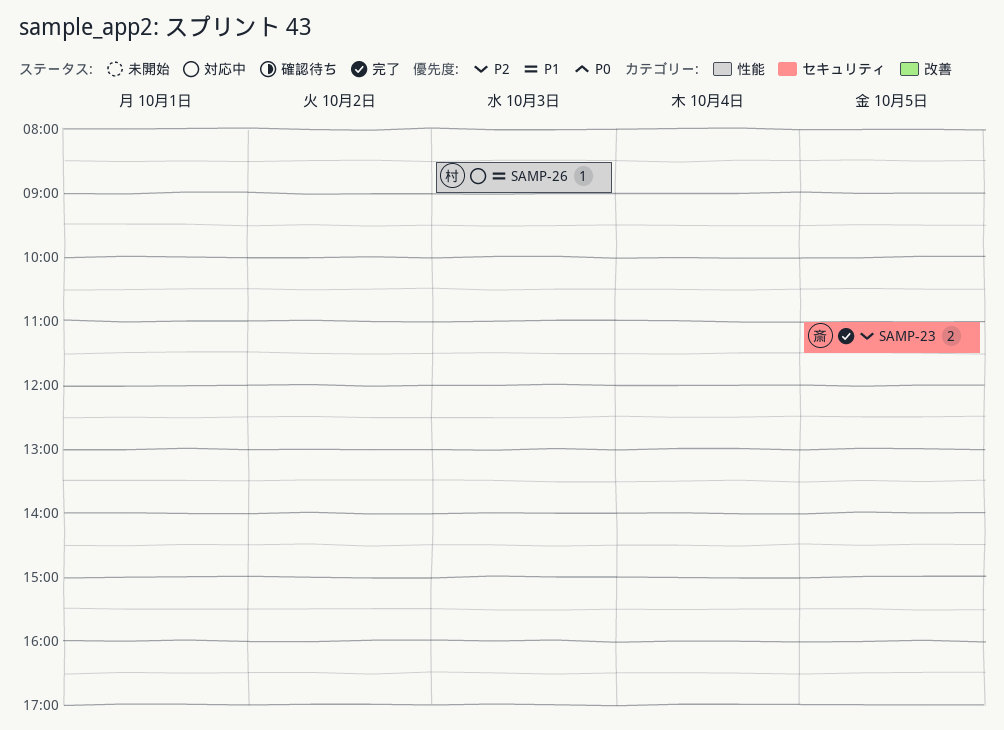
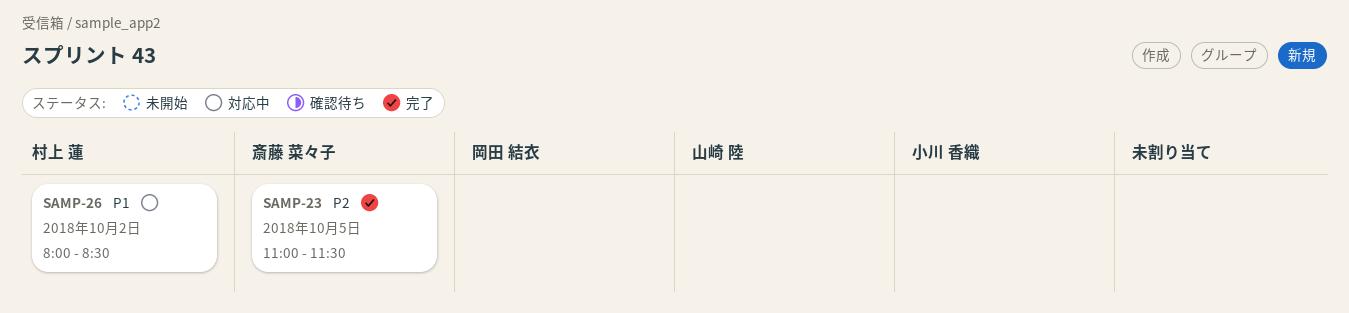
SAMP-26, day: Oct 3 -> Oct 2
SAMP-26, begins: 08:30 -> 08:00
SAMP-26, ends: 09:00 -> 08:30

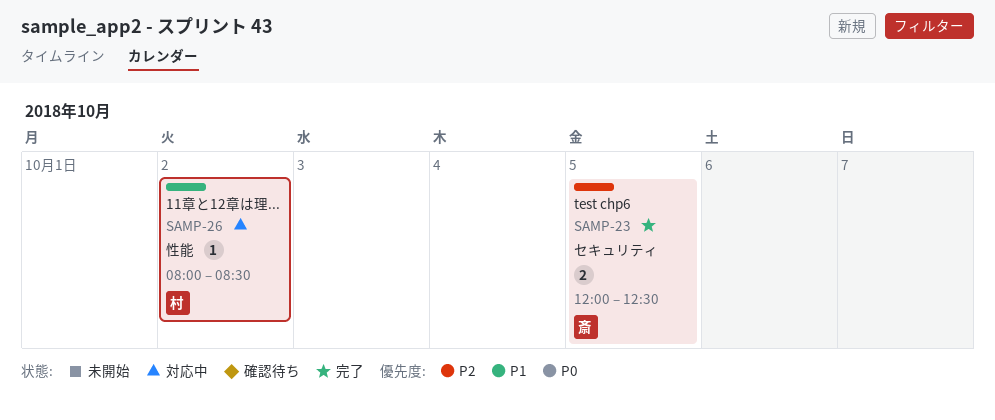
SAMP-23, begins: 11:00 -> 12:00
SAMP-23, ends: 11:30 -> 12:30

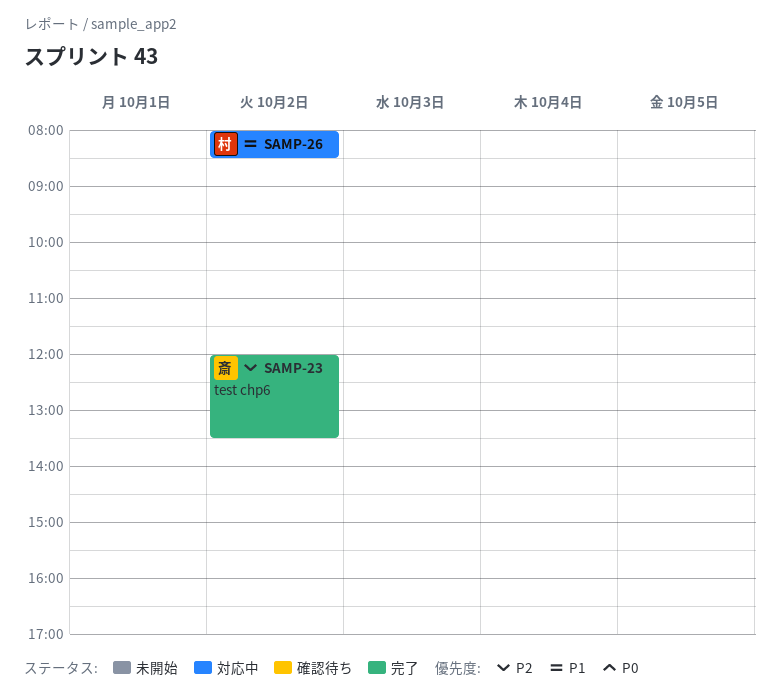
SAMP-23, day: Oct 5 -> Oct 2
SAMP-23, ends: 12:30 -> 13:30

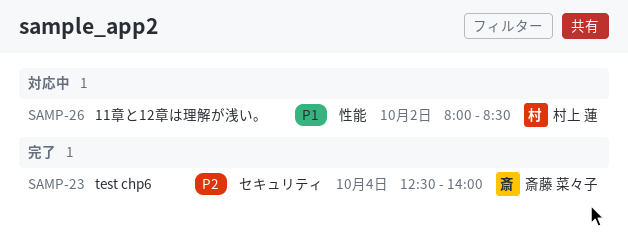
SAMP-23, day: Oct 2 -> Oct 4
SAMP-23, begins: 12:00 -> 12:30
SAMP-23, ends: 13:30 -> 14:00

